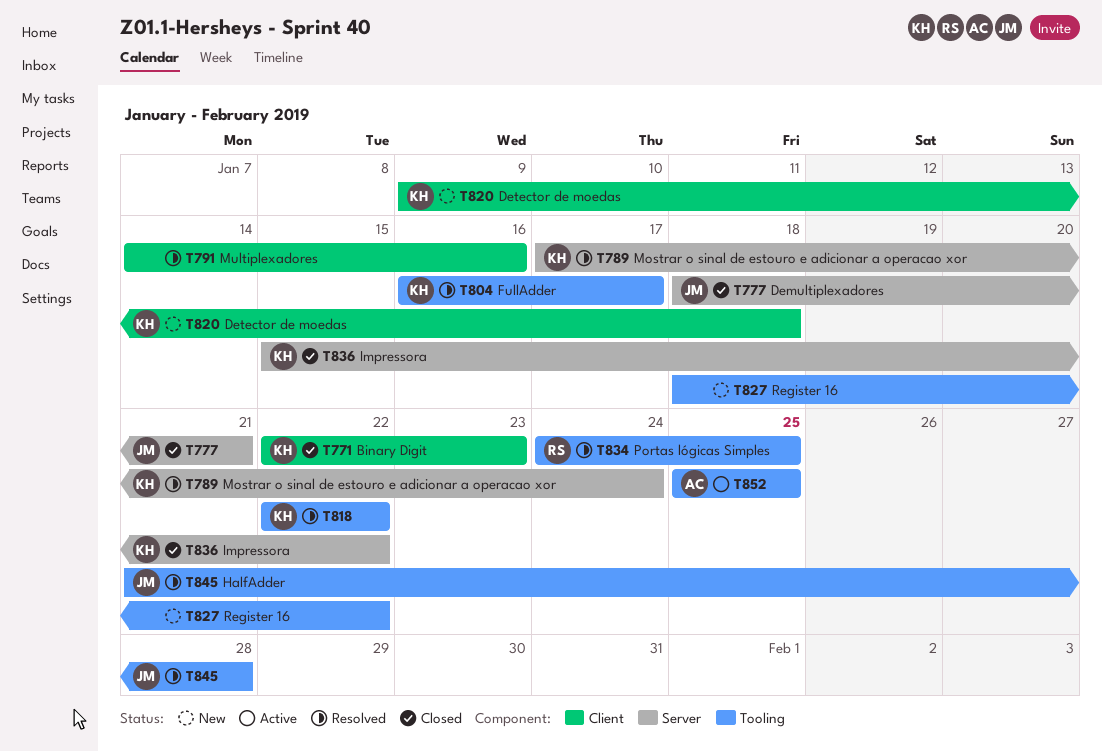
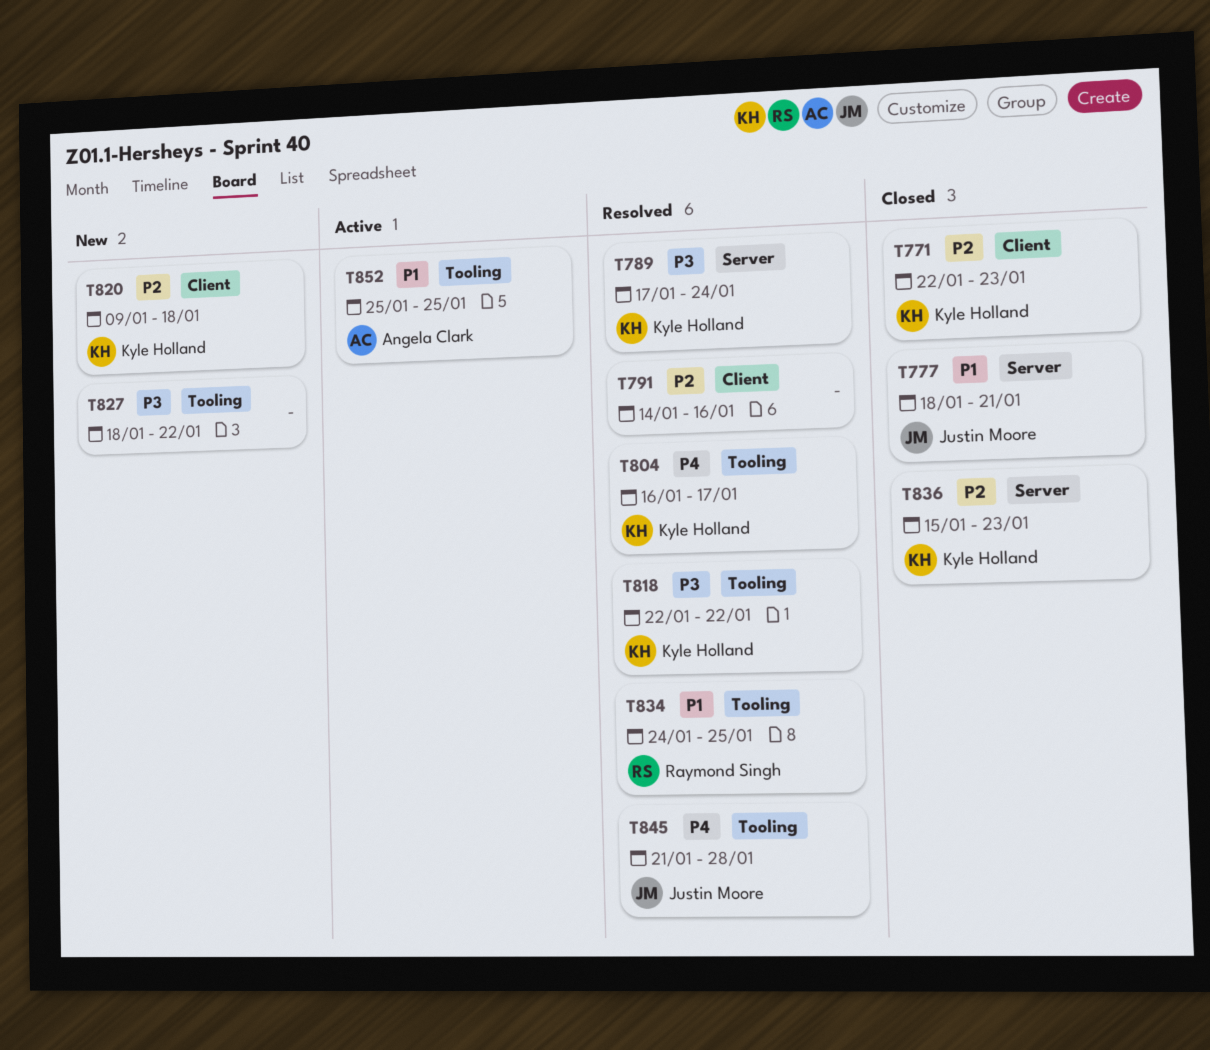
T836, due: Jan 22 -> Jan 23

